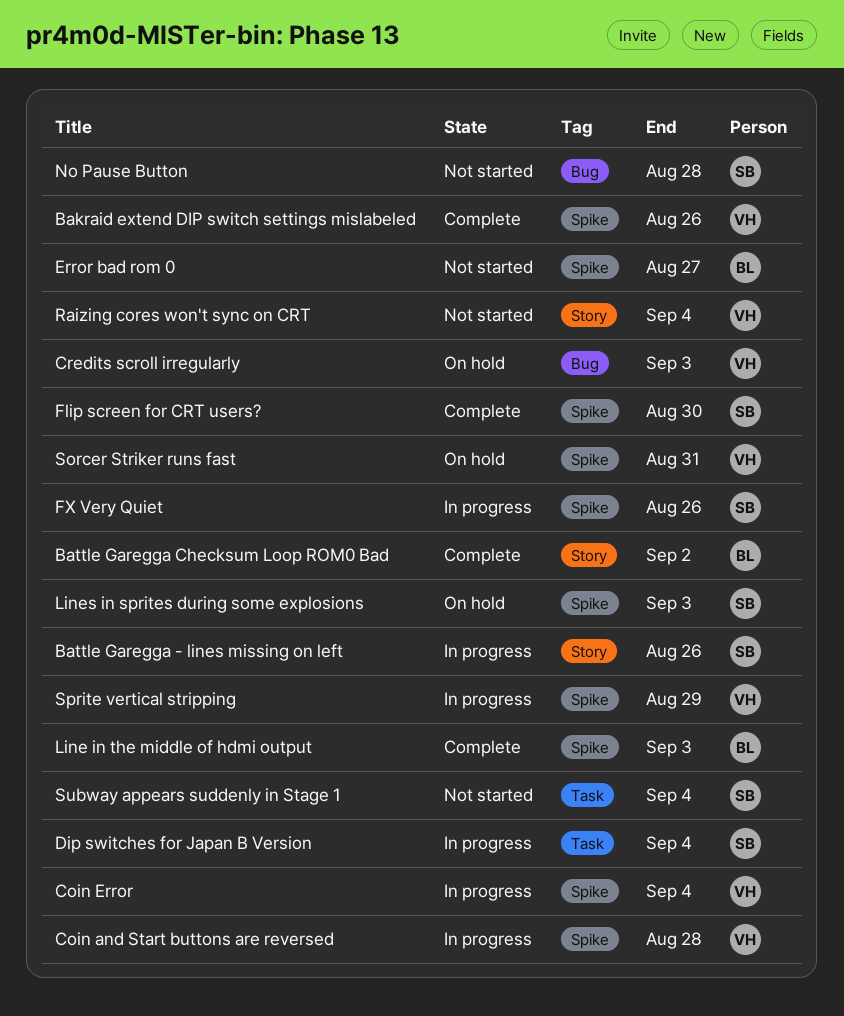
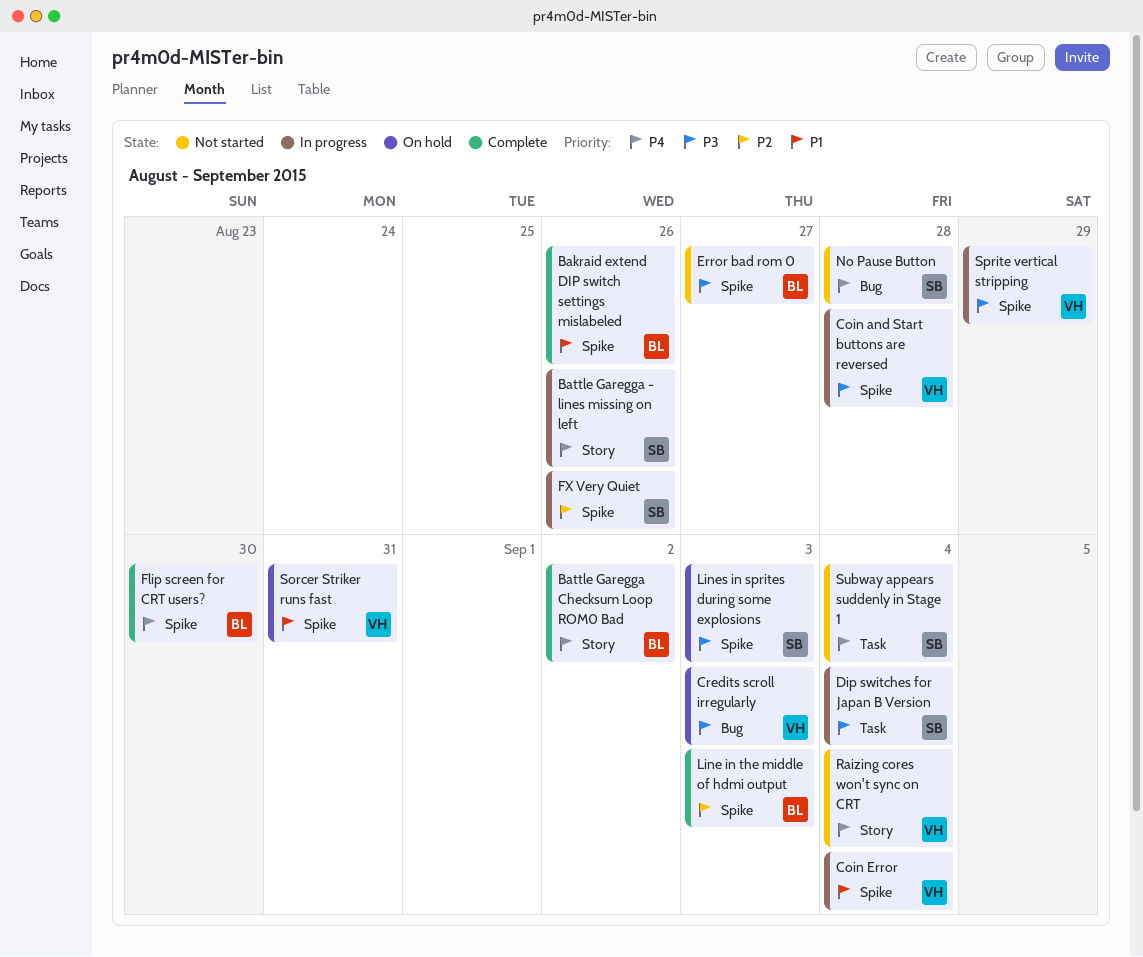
Bakraid extend DIP switch settings mislabeled, owner: VH -> BL
Flip screen for CRT users?, owner: SB -> BL

